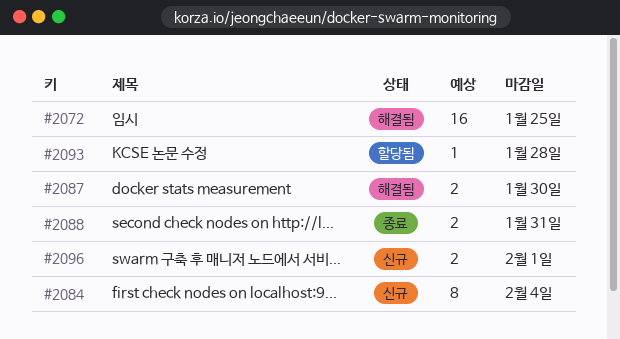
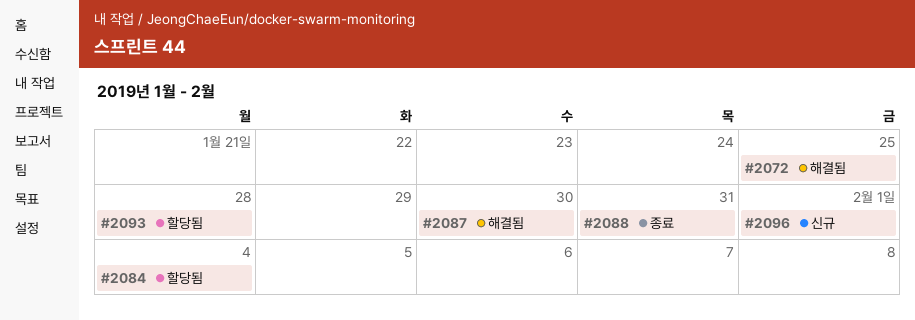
#2084, status: 신규 -> 할당됨

